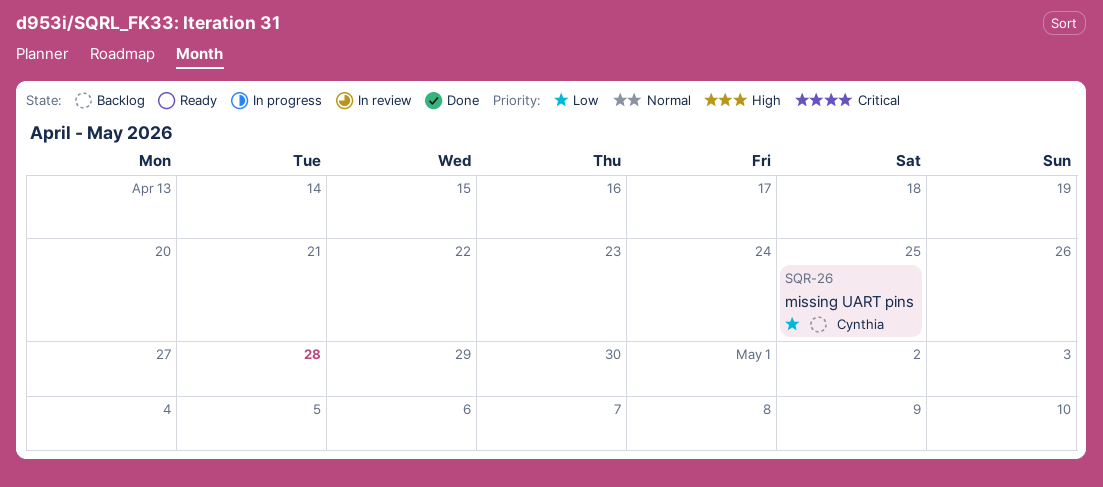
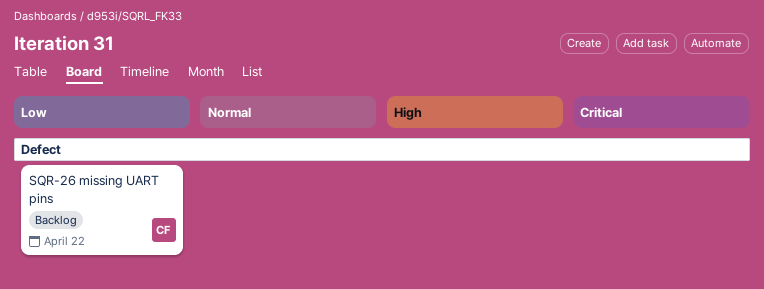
SQR-26, due: Apr 25 -> Apr 22

